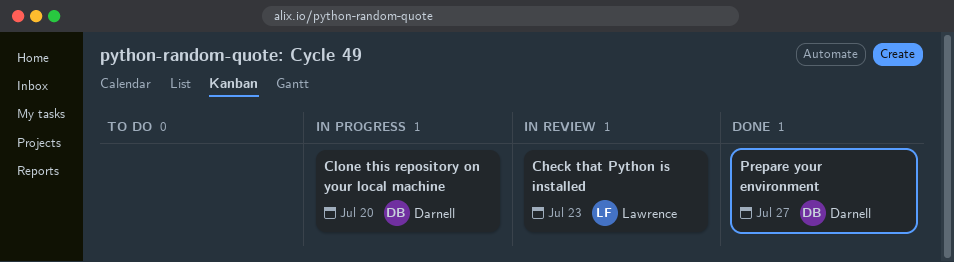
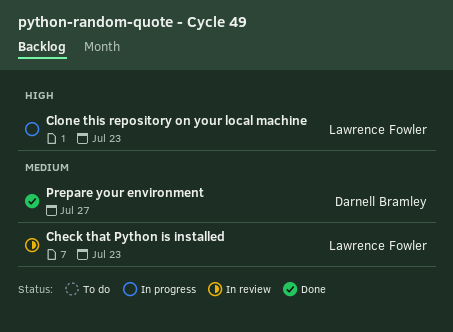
Clone this repository on your local machine, owner: Darnell Bramley -> Lawrence Fowler
Clone this repository on your local machine, due: Jul 20 -> Jul 23

